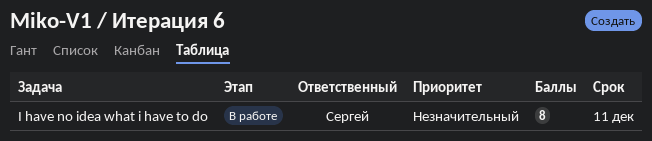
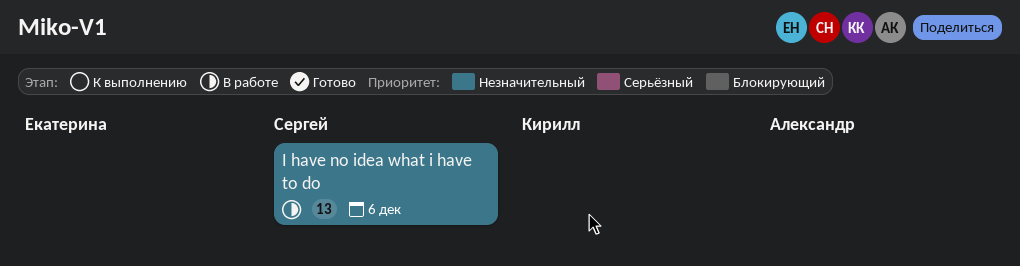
I have no idea what i have to do, estimate: 8 -> 13
I have no idea what i have to do, due: Dec 11 -> Dec 6

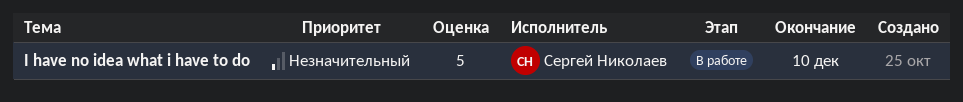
I have no idea what i have to do, estimate: 13 -> 5
I have no idea what i have to do, due: Dec 6 -> Dec 10

